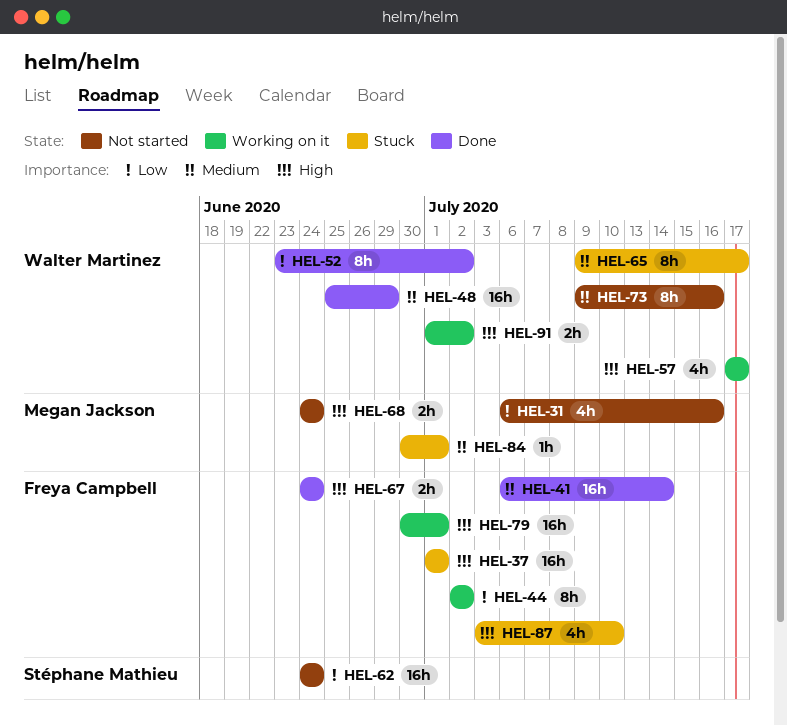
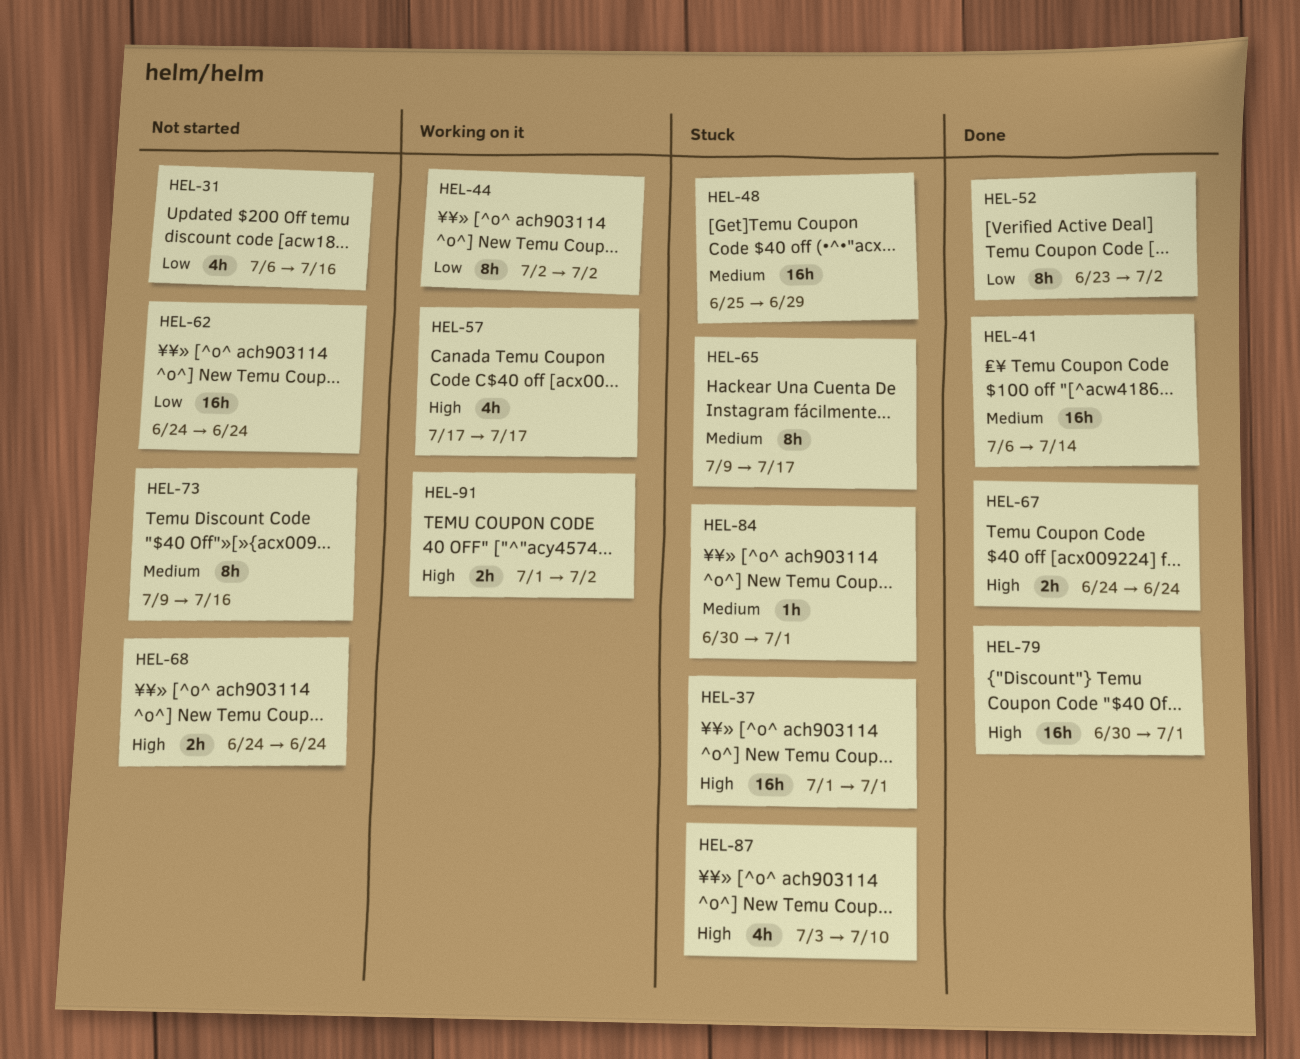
HEL-48, status: Done -> Stuck
HEL-79, status: Working on it -> Done

